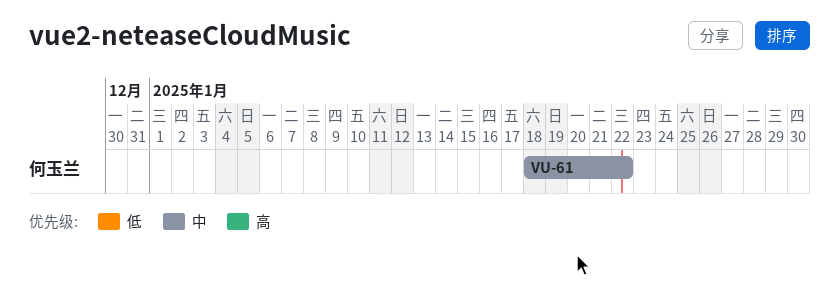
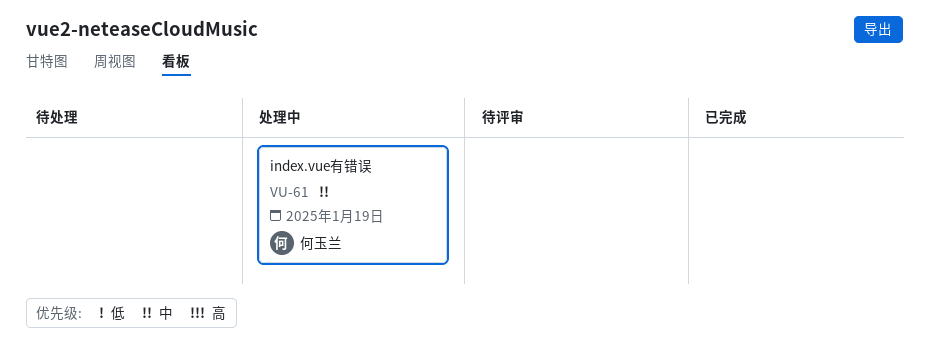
VU-61, due: Jan 22 -> Jan 19

